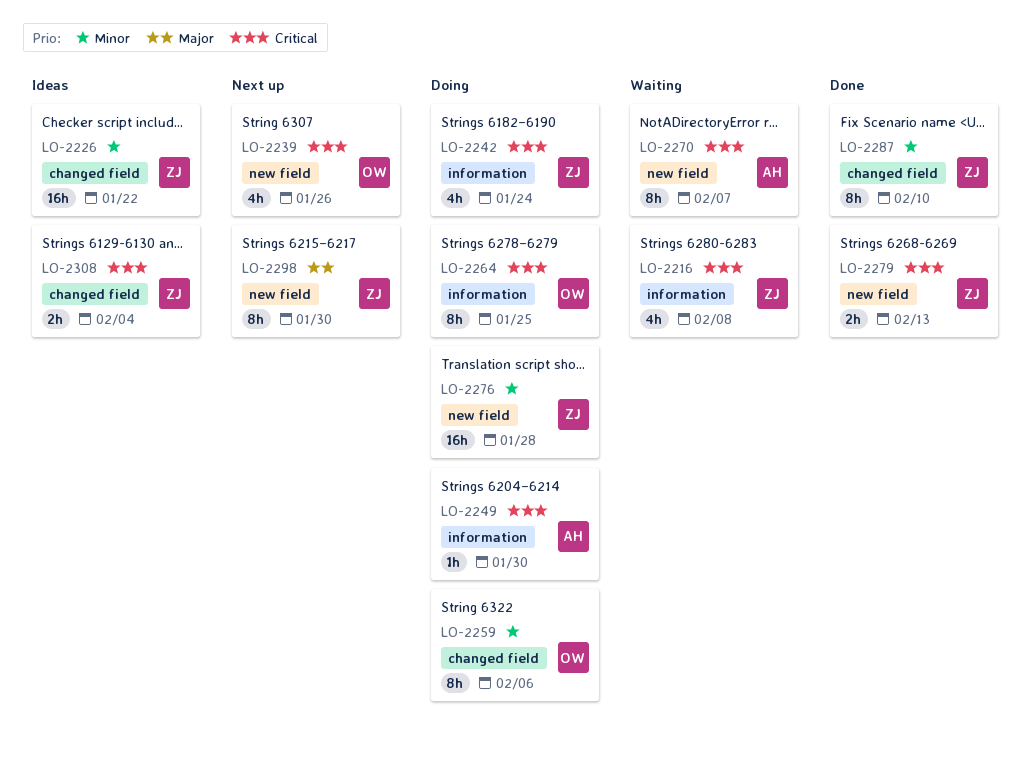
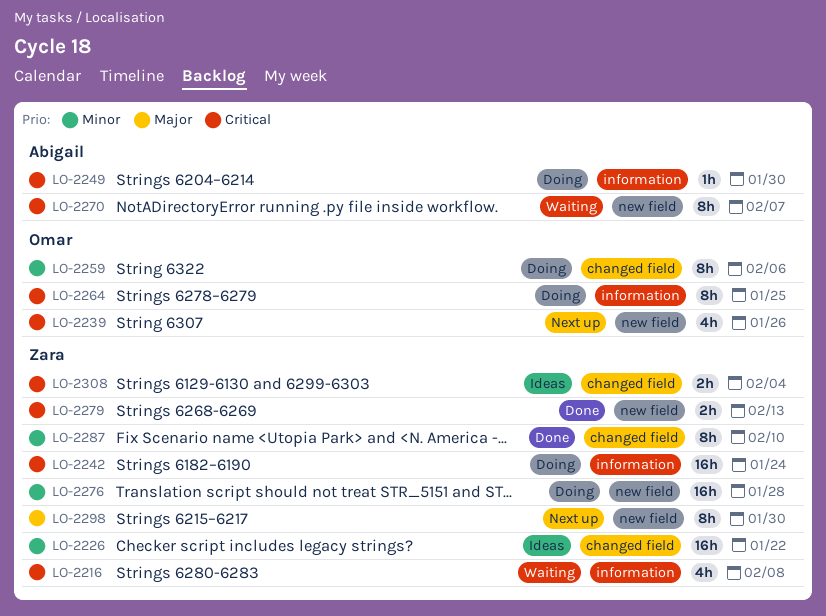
LO-2242, estimate: 4h -> 16h

